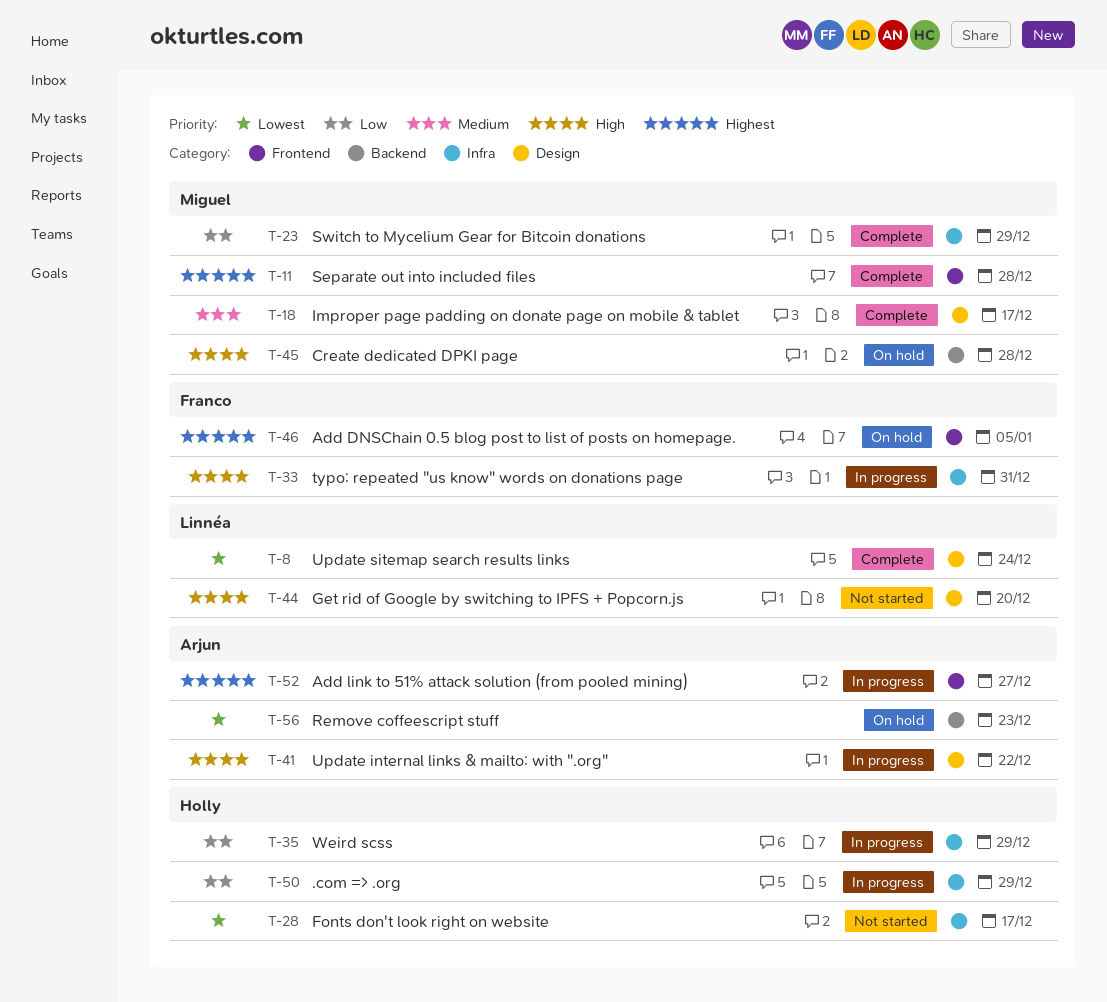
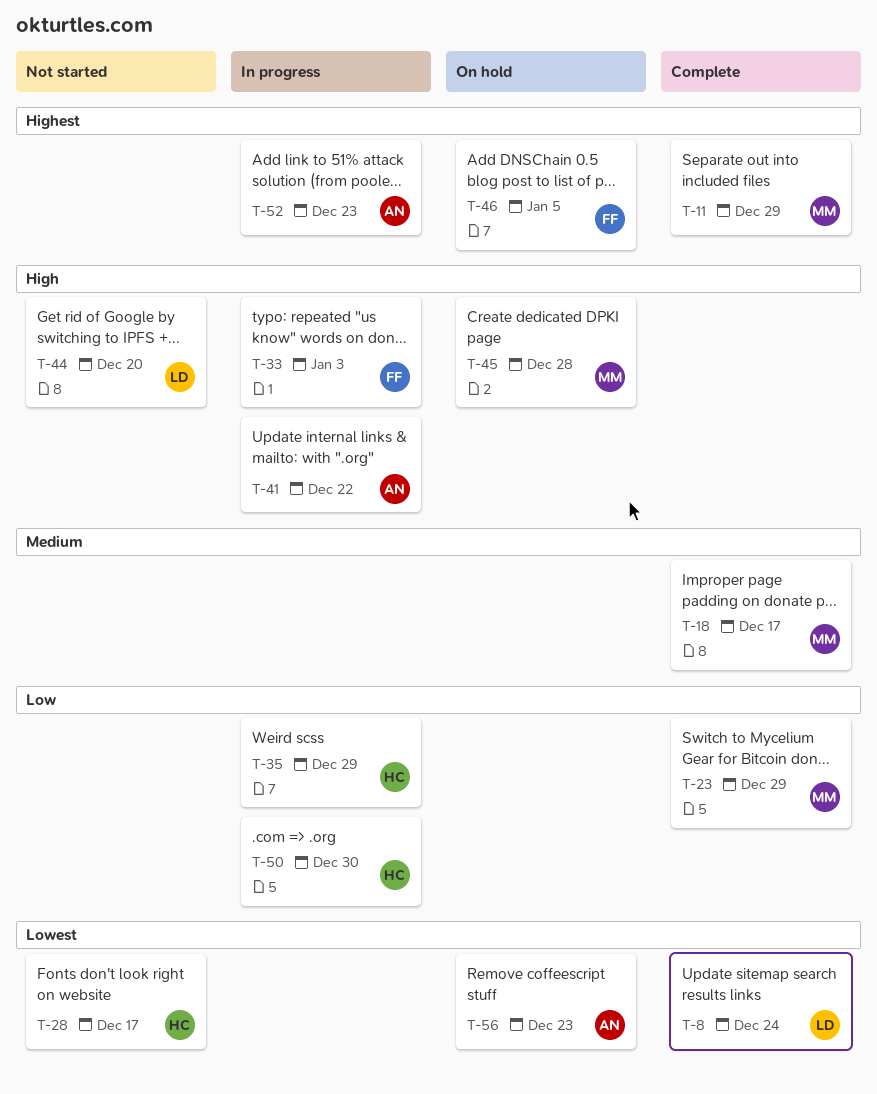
T-11, due: Dec 28 -> Dec 29
T-33, due: Dec 31 -> Jan 3
T-50, due: Dec 29 -> Dec 30
T-52, due: Dec 27 -> Dec 23

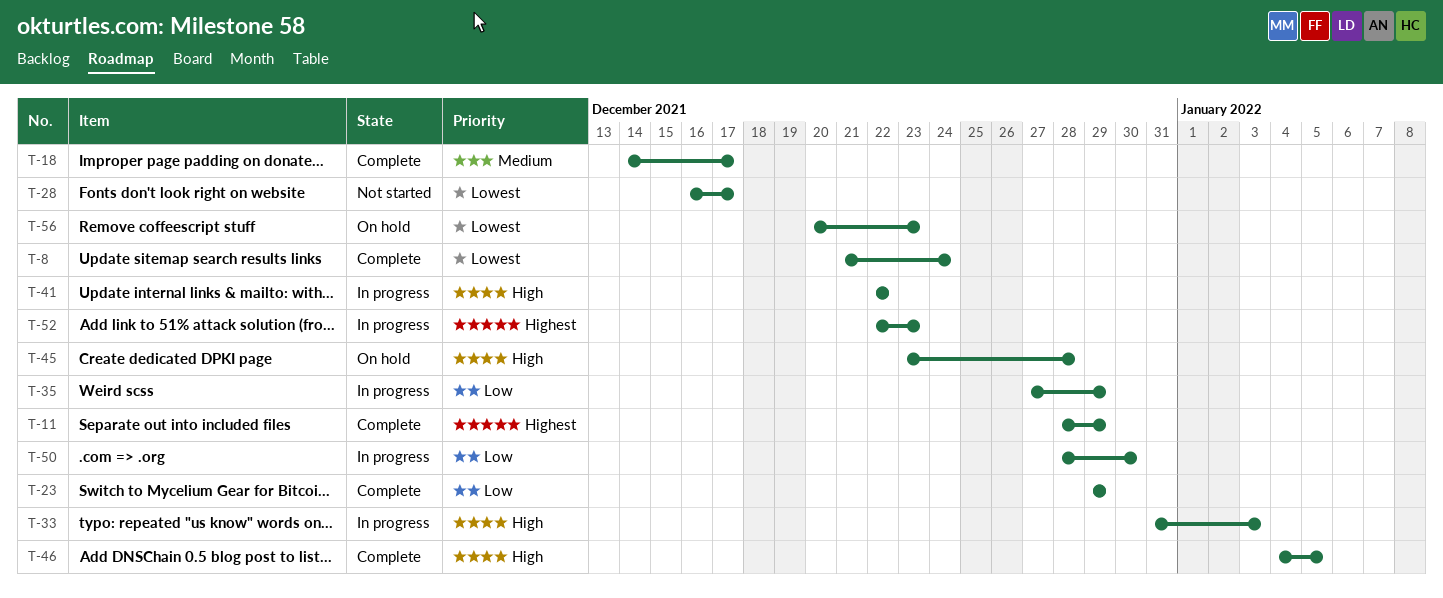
T-44: present -> none
T-46, status: On hold -> Complete
T-46, priority: Highest -> High

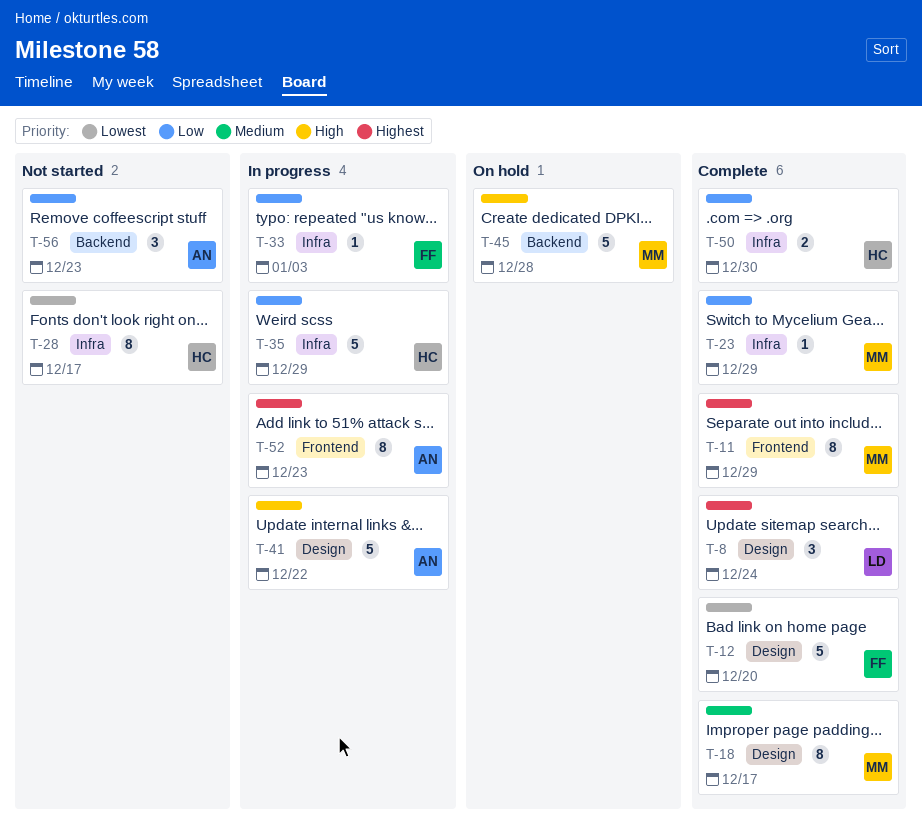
T-8, priority: Lowest -> Highest
T-12: none -> present
T-33, priority: High -> Low
T-46: present -> none
T-50, status: In progress -> Complete
T-56, status: On hold -> Not started
T-56, priority: Lowest -> Low

